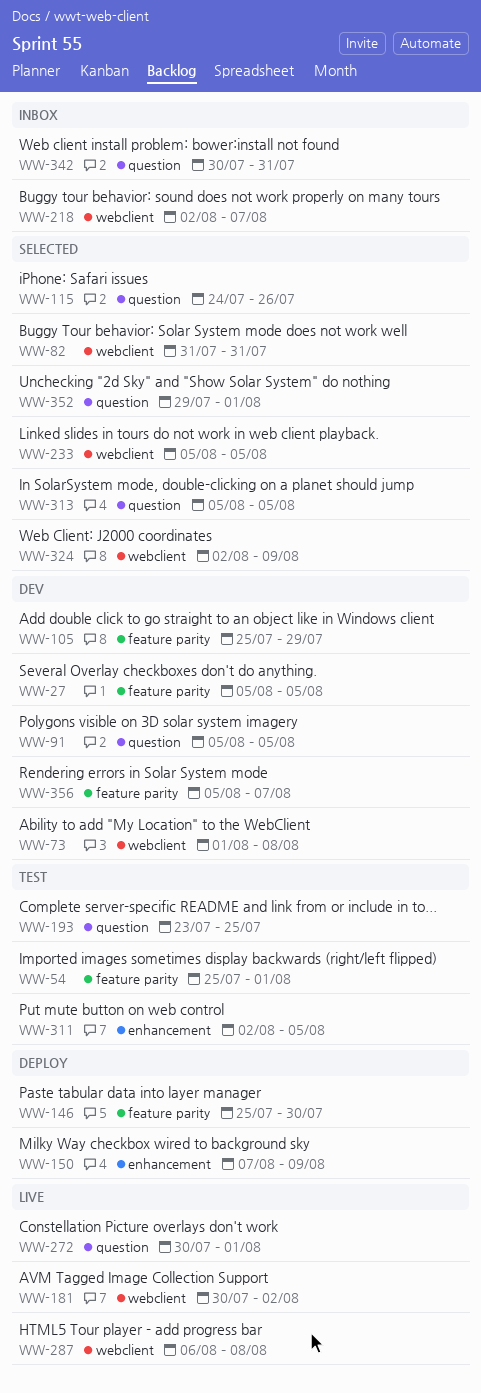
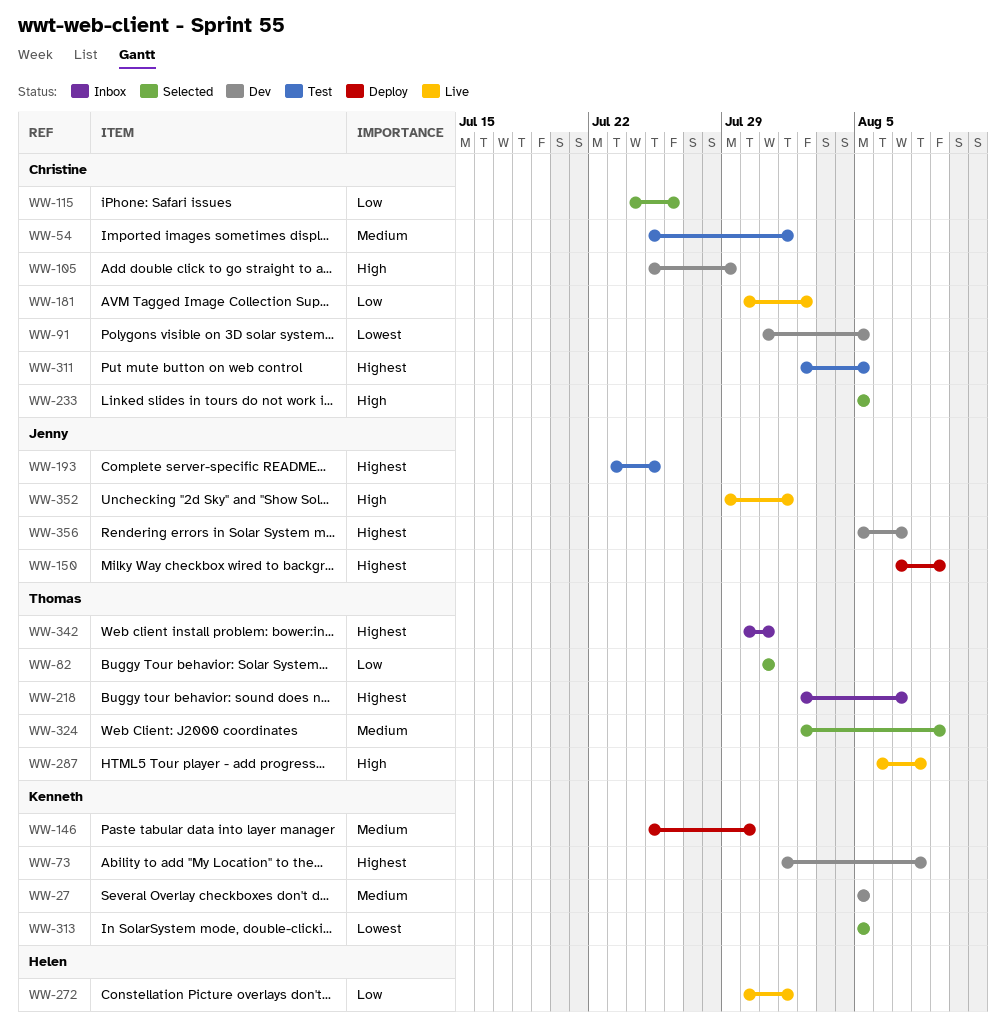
WW-91, start: Aug 5 -> Jul 31
WW-352, status: Selected -> Live

